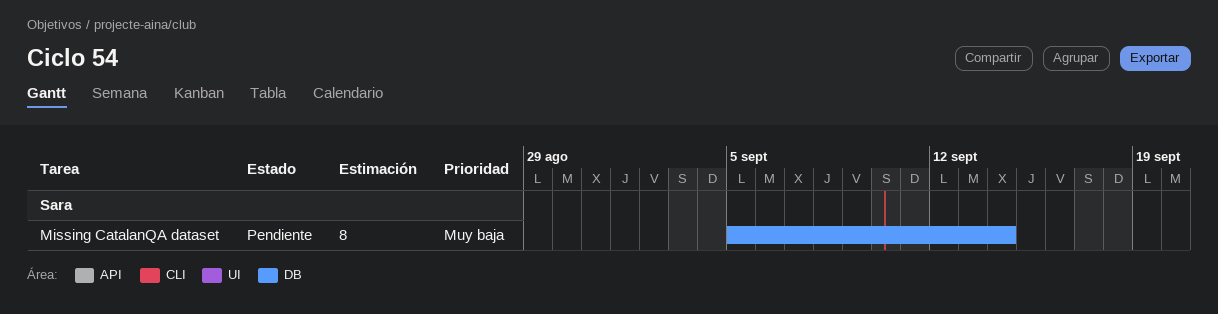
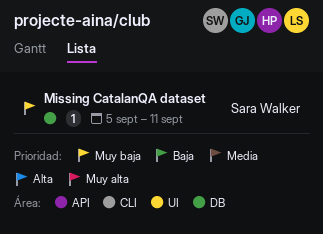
Missing CatalanQA dataset, estimate: 8 -> 1
Missing CatalanQA dataset, due: Sep 14 -> Sep 11

